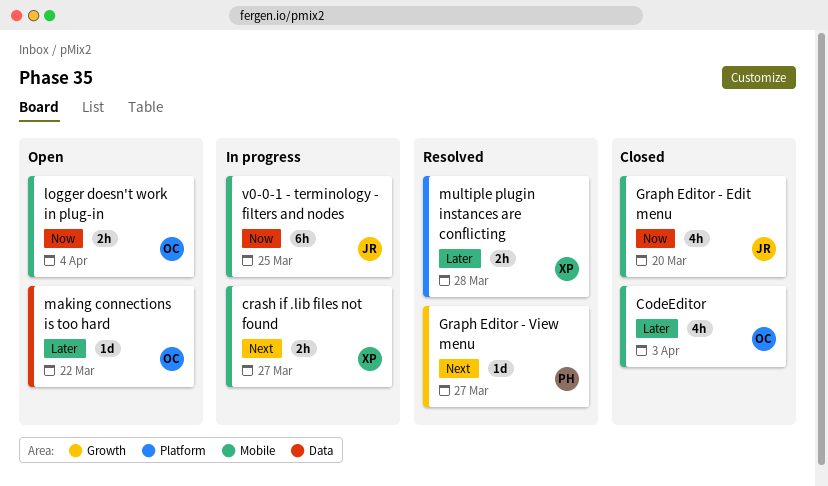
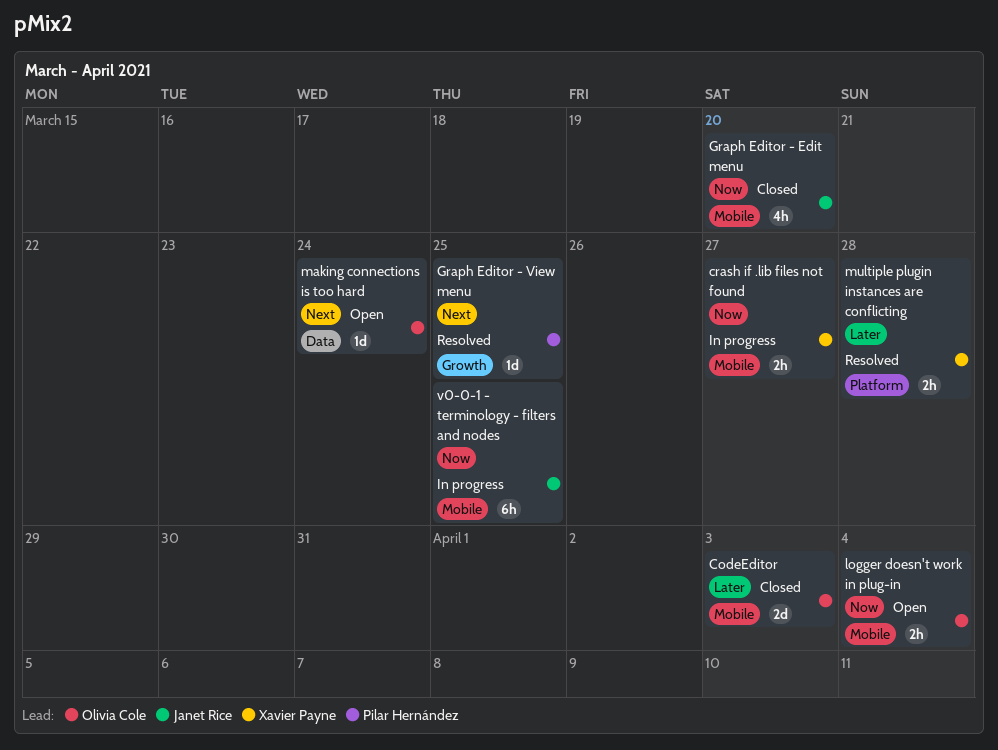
CodeEditor, estimate: 4h -> 2d
crash if .lib files not found, priority: Next -> Now
Graph Editor - View menu, due: Mar 27 -> Mar 25
making connections is too hard, priority: Later -> Next
making connections is too hard, due: Mar 22 -> Mar 24

